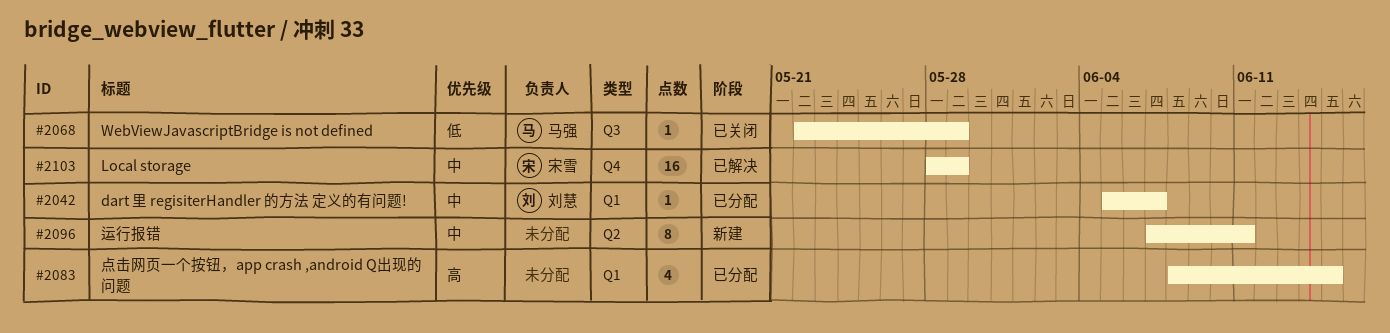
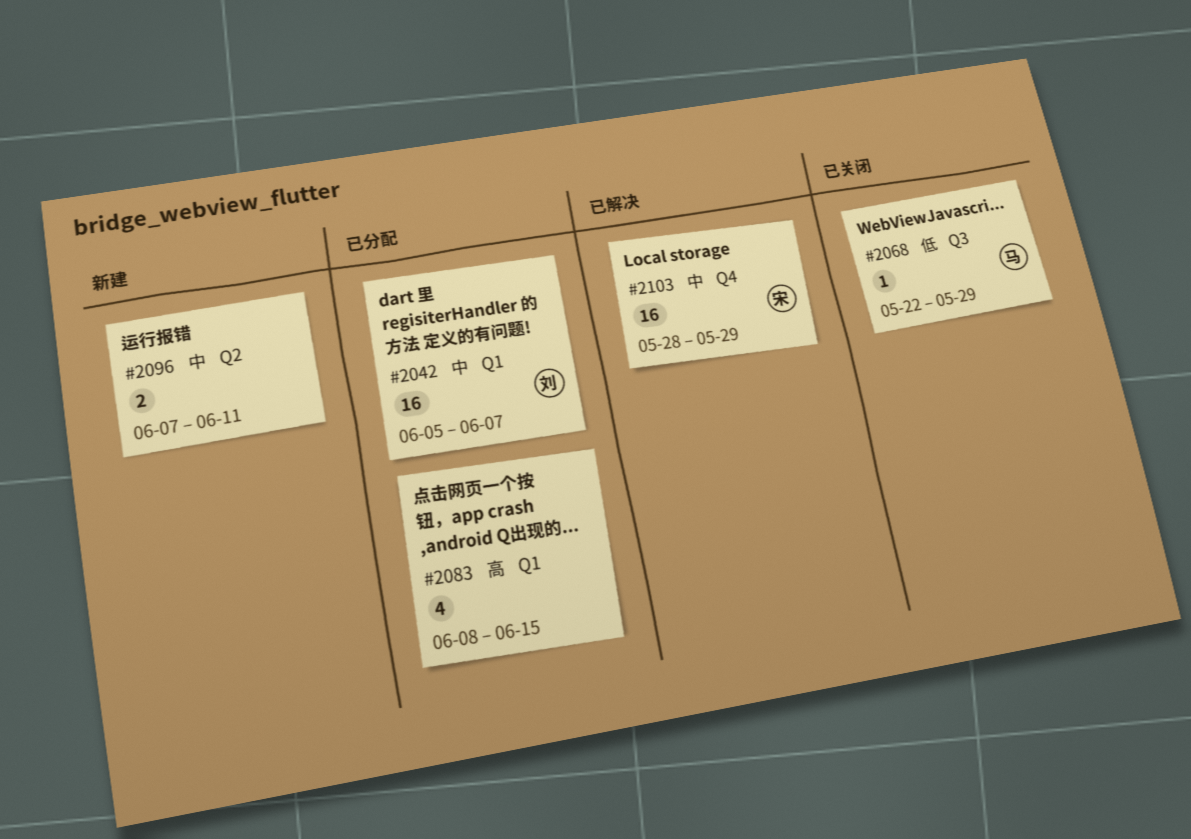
#2042, estimate: 1 -> 16
#2096, estimate: 8 -> 2

